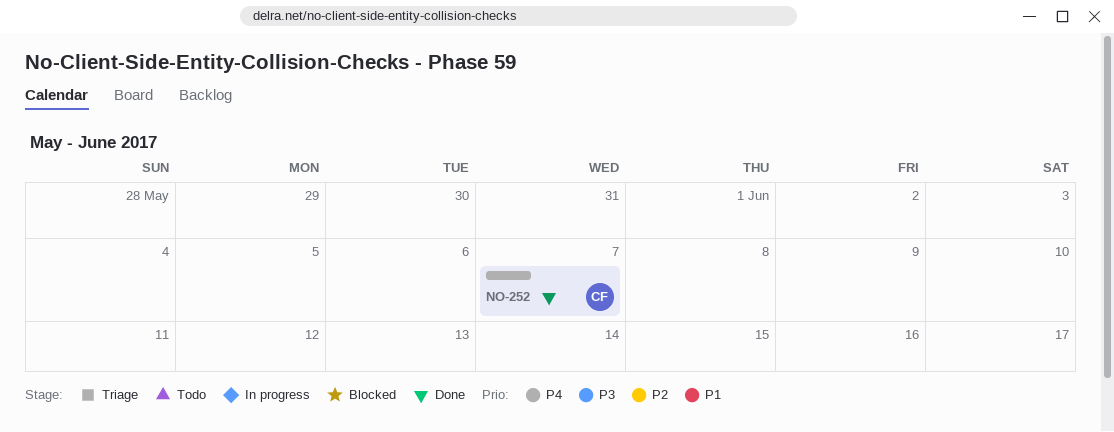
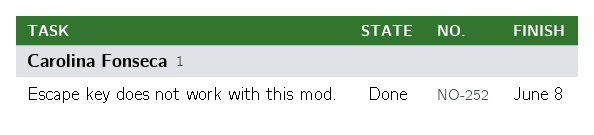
NO-252, due: Jun 7 -> Jun 8

